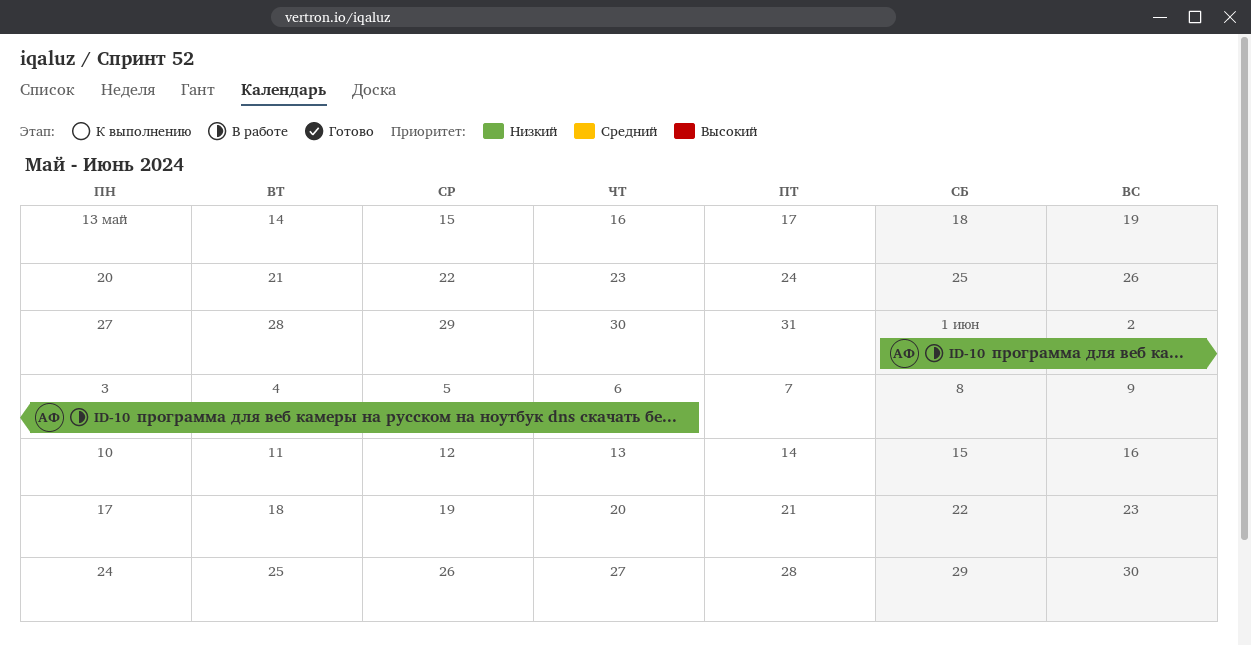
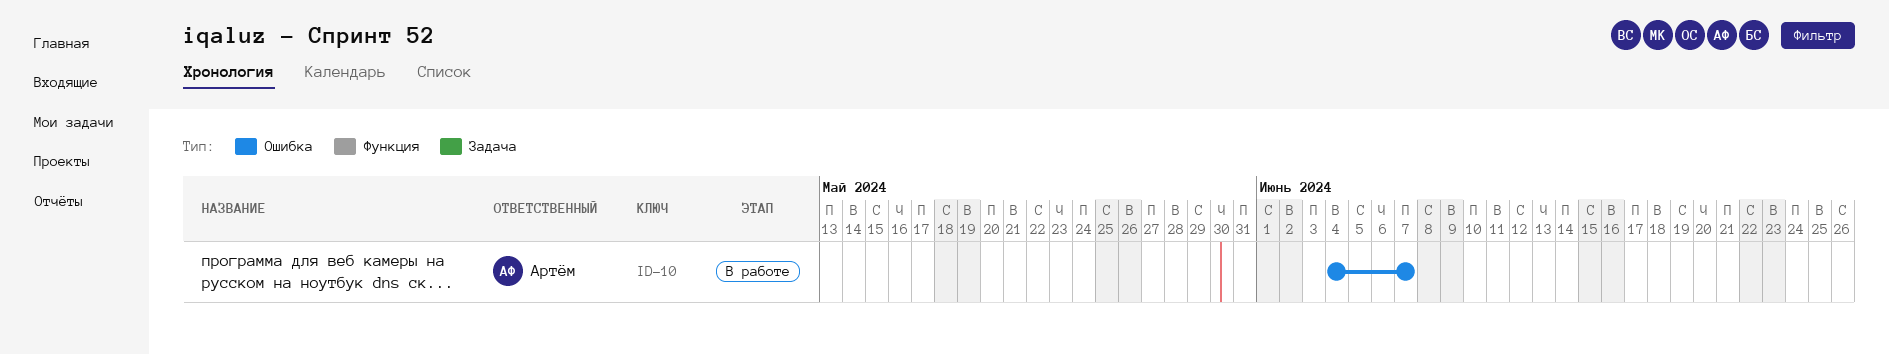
ID-10, start: Jun 1 -> Jun 4
ID-10, due: Jun 6 -> Jun 7

